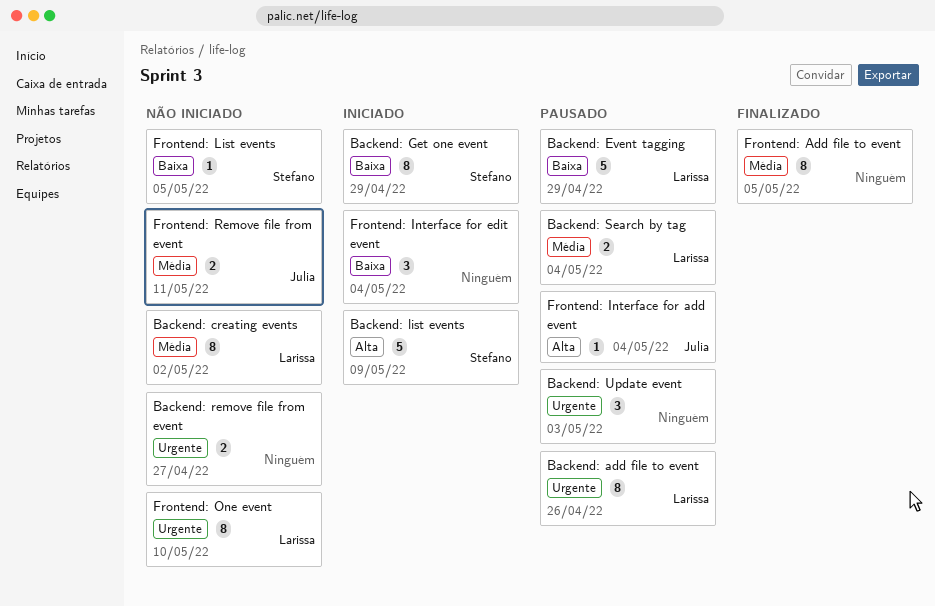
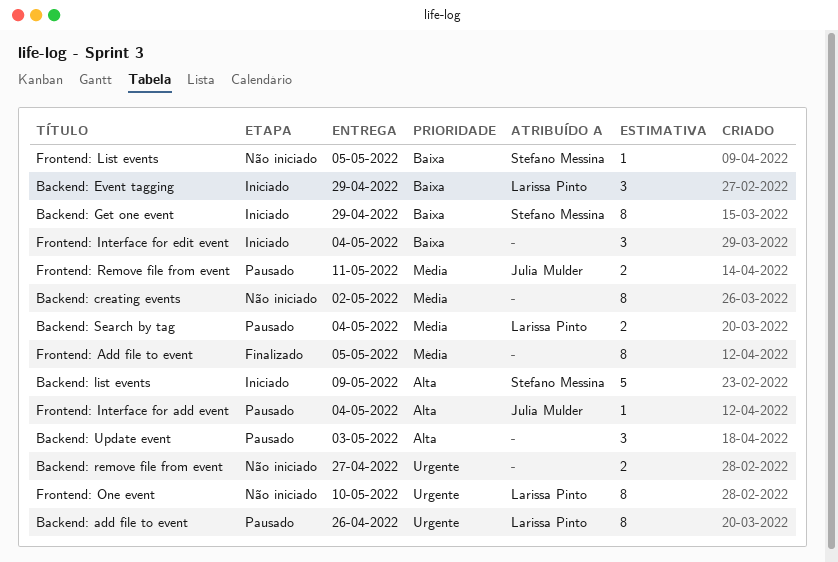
Backend: creating events, owner: Larissa Pinto -> none
Backend: Event tagging, status: Pausado -> Iniciado
Backend: Event tagging, estimate: 5 -> 3
Backend: Update event, priority: Urgente -> Alta
Frontend: Remove file from event, status: Não iniciado -> Pausado

